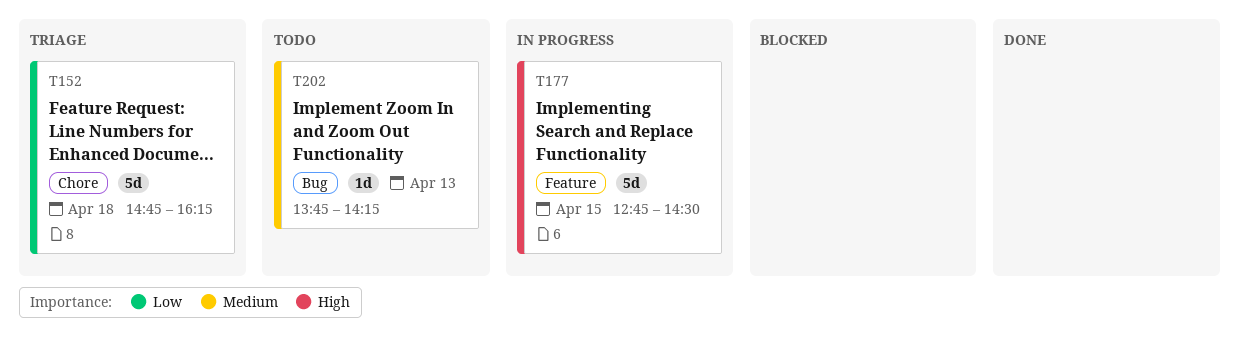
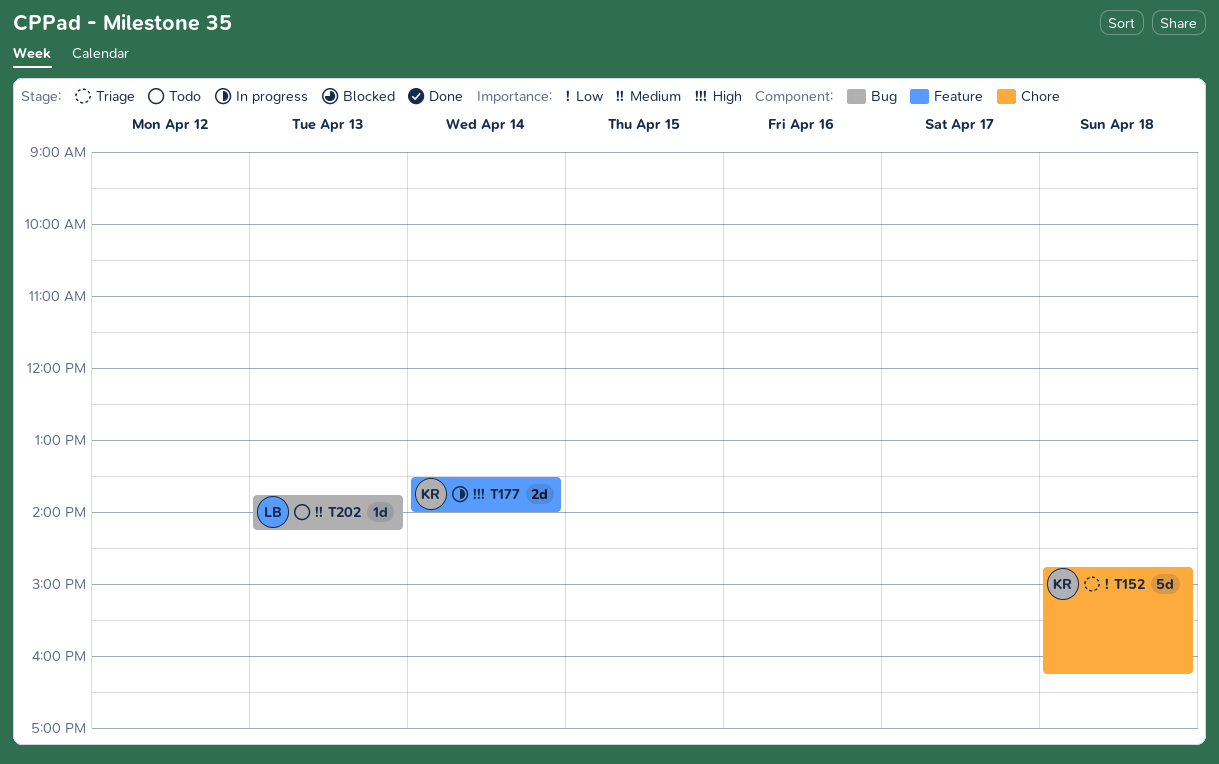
T177, estimate: 5d -> 2d
T177, day: Apr 15 -> Apr 14
T177, begins: 12:45 -> 13:30
T177, ends: 14:30 -> 14:00

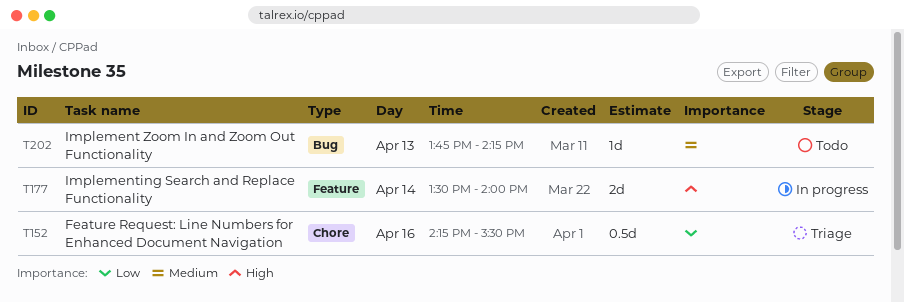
T152, estimate: 5d -> 0.5d
T152, day: Apr 18 -> Apr 16
T152, begins: 14:45 -> 14:15
T152, ends: 16:15 -> 15:30

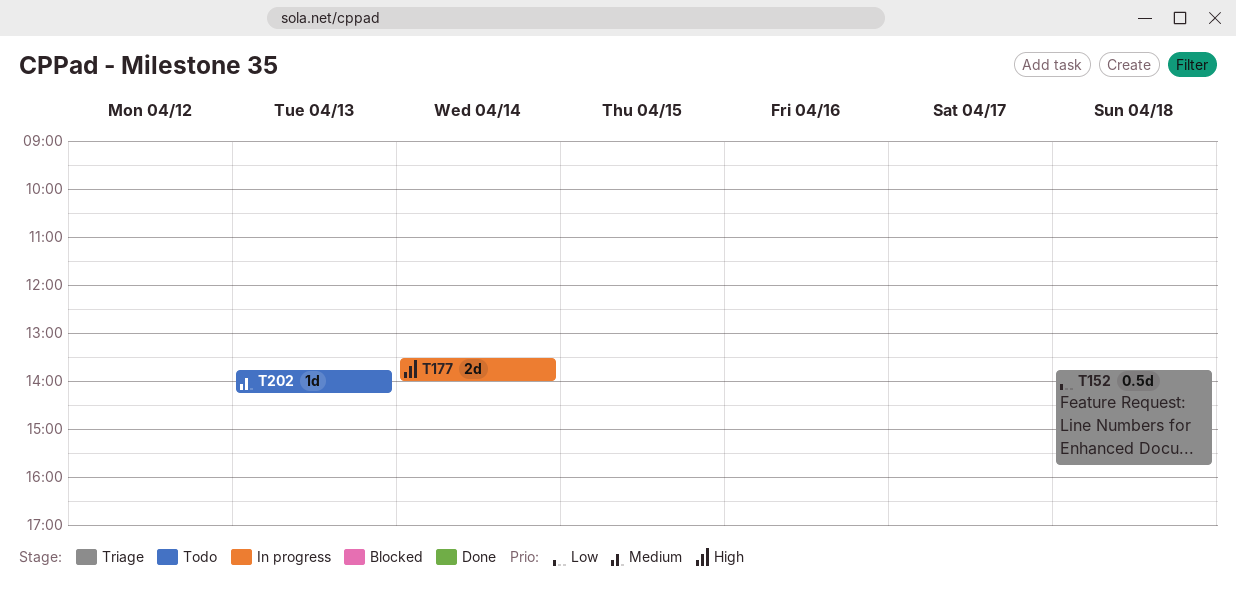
T152, day: Apr 16 -> Apr 18
T152, begins: 14:15 -> 13:45
T152, ends: 15:30 -> 15:45

